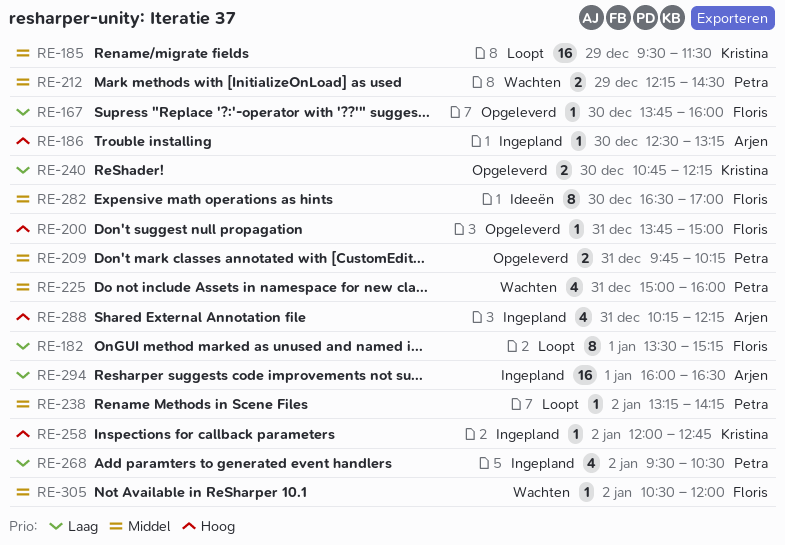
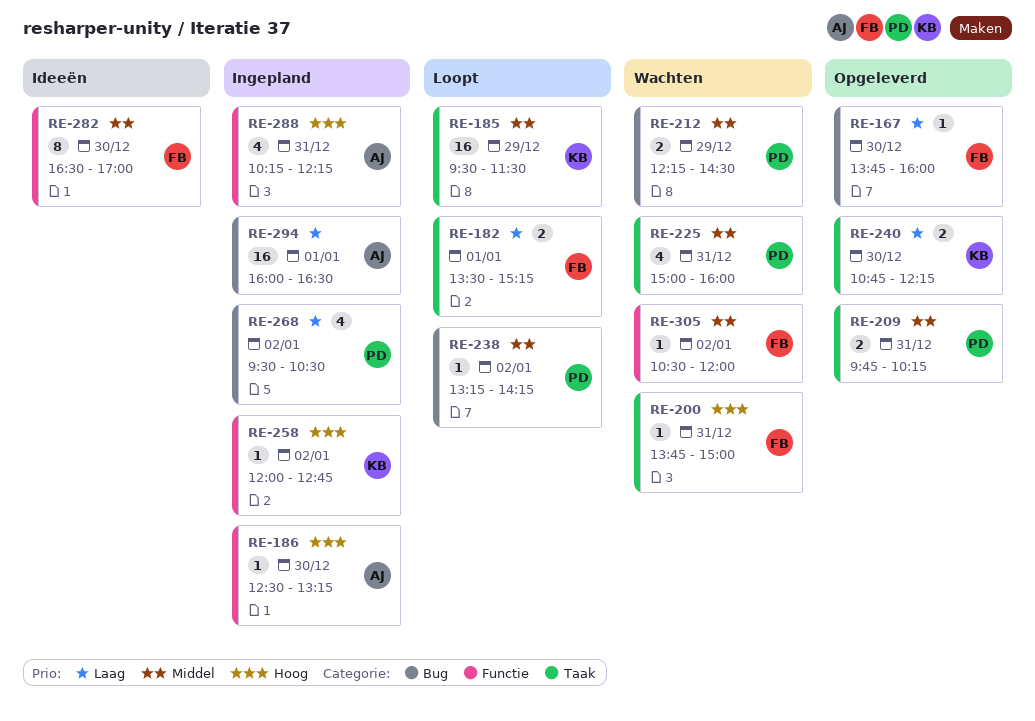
RE-182, estimate: 8 -> 2
RE-200, status: Opgeleverd -> Wachten

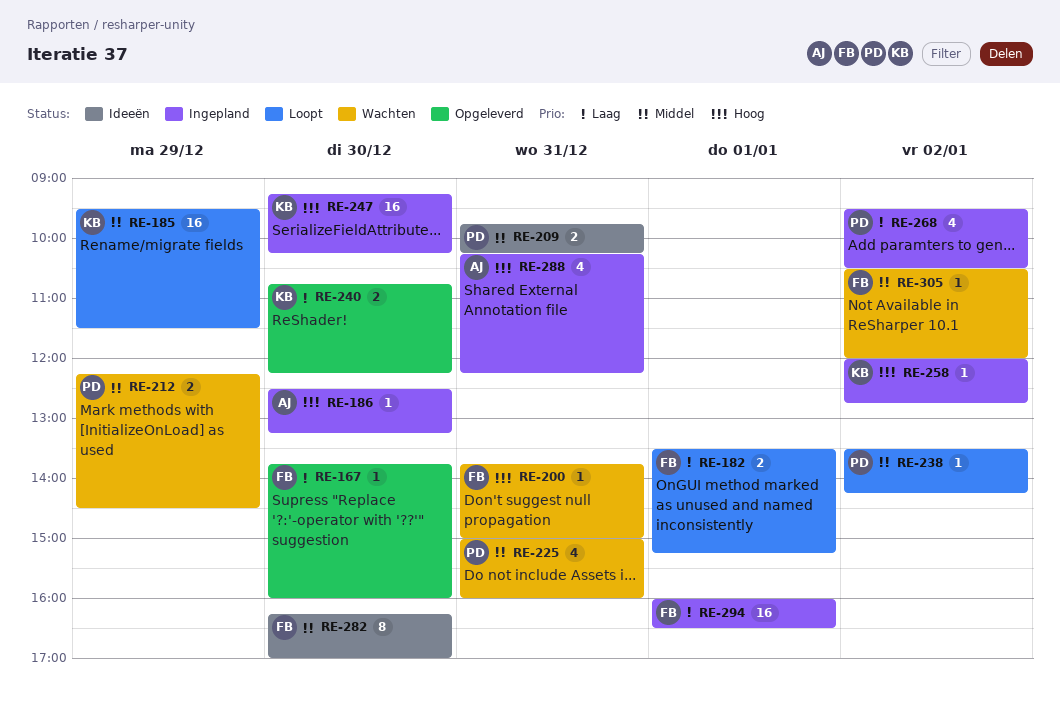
RE-209, status: Opgeleverd -> Ideeën
RE-238, begins: 13:15 -> 13:30
RE-247: none -> present
RE-282, begins: 16:30 -> 16:15
RE-294, owner: AJ -> FB

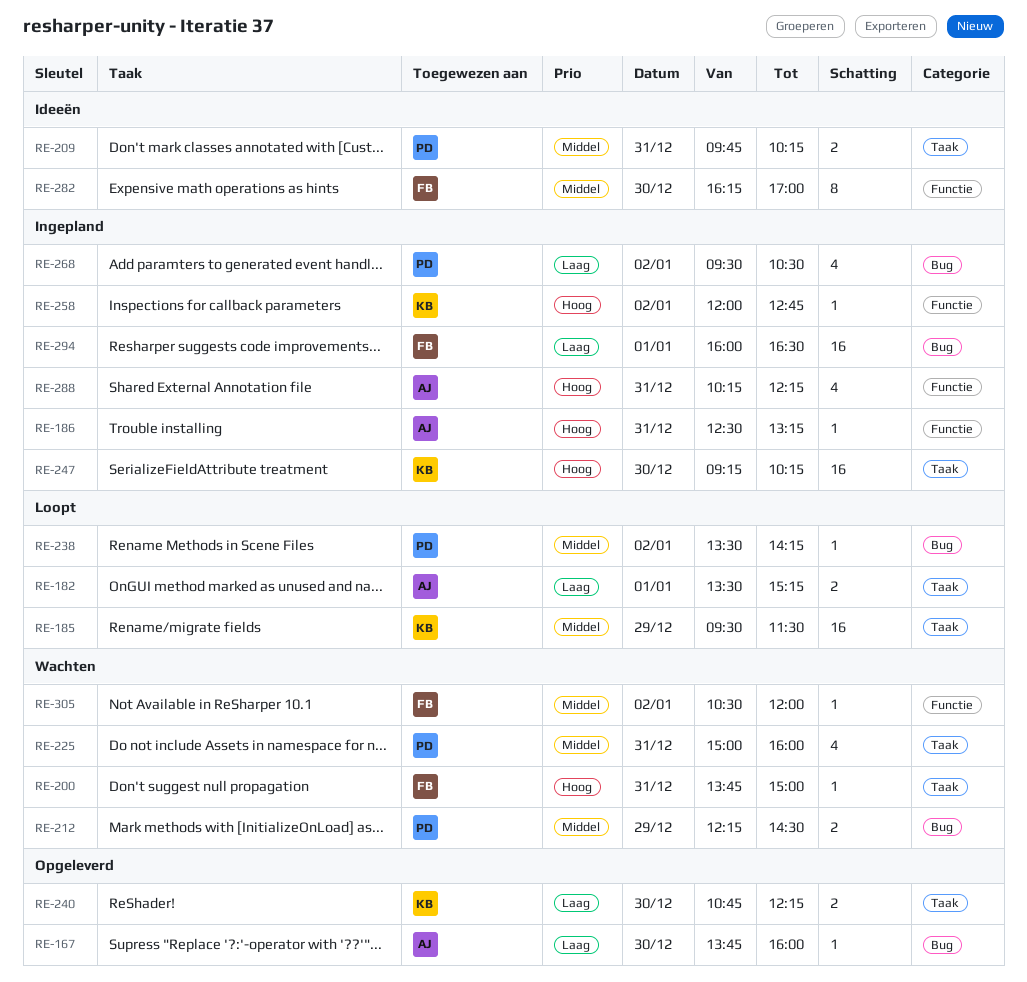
RE-167, owner: FB -> AJ
RE-182, owner: FB -> AJ
RE-186, day: Dec 30 -> Dec 31

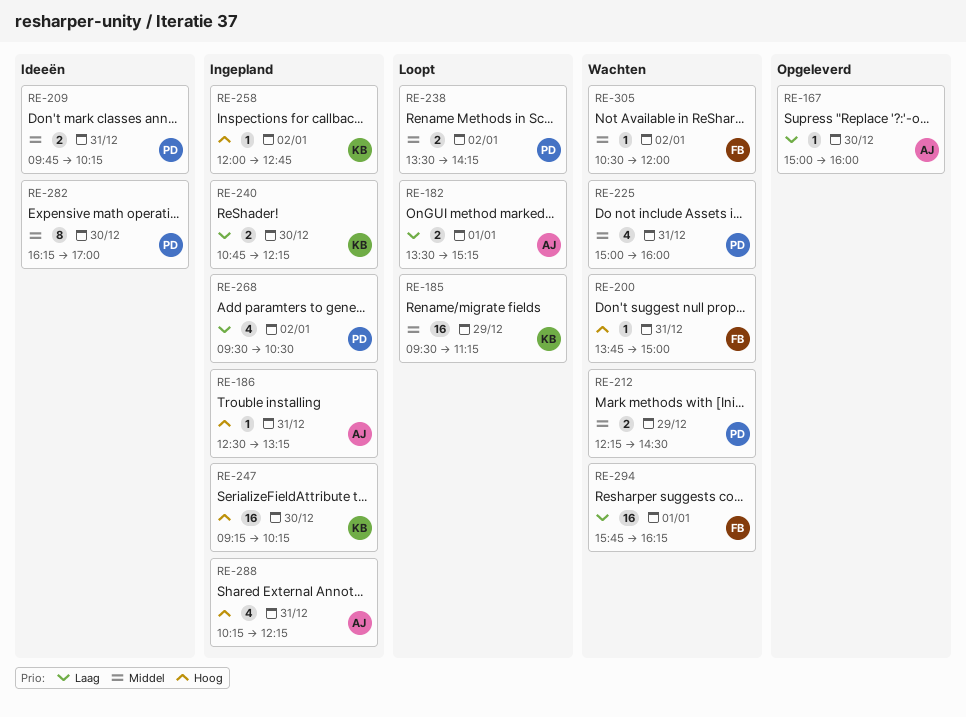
RE-167, begins: 13:45 -> 15:00
RE-185, ends: 11:30 -> 11:15
RE-238, estimate: 1 -> 2
RE-240, status: Opgeleverd -> Ingepland
RE-282, owner: FB -> PD
RE-294, status: Ingepland -> Wachten
RE-294, begins: 16:00 -> 15:45
RE-294, ends: 16:30 -> 16:15

